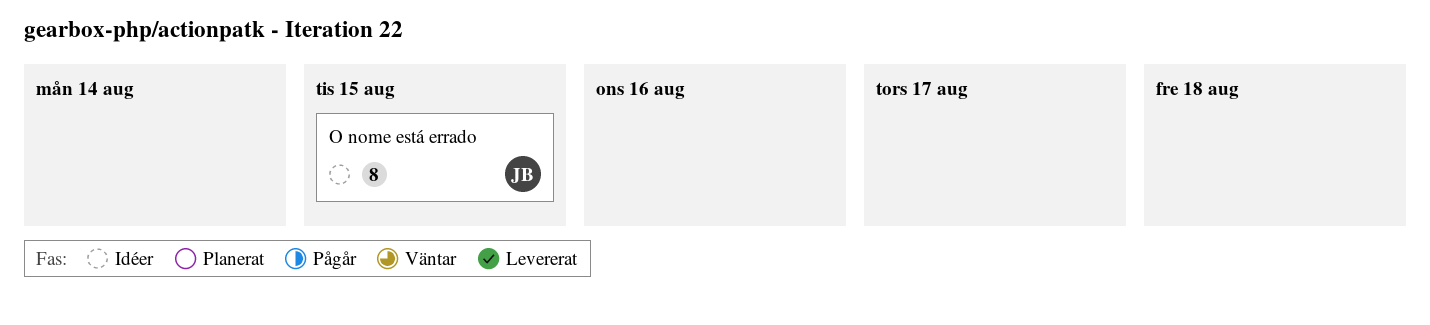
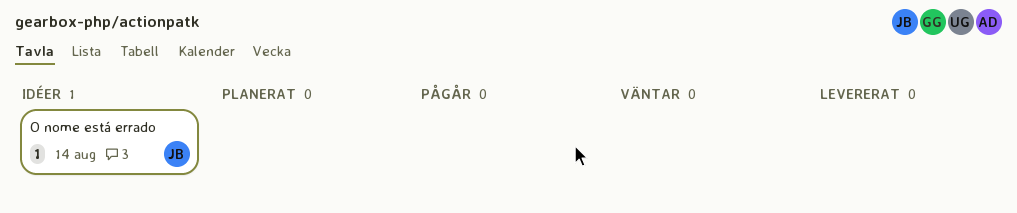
O nome está errado, estimate: 8 -> 1
O nome está errado, due: Aug 15 -> Aug 14

